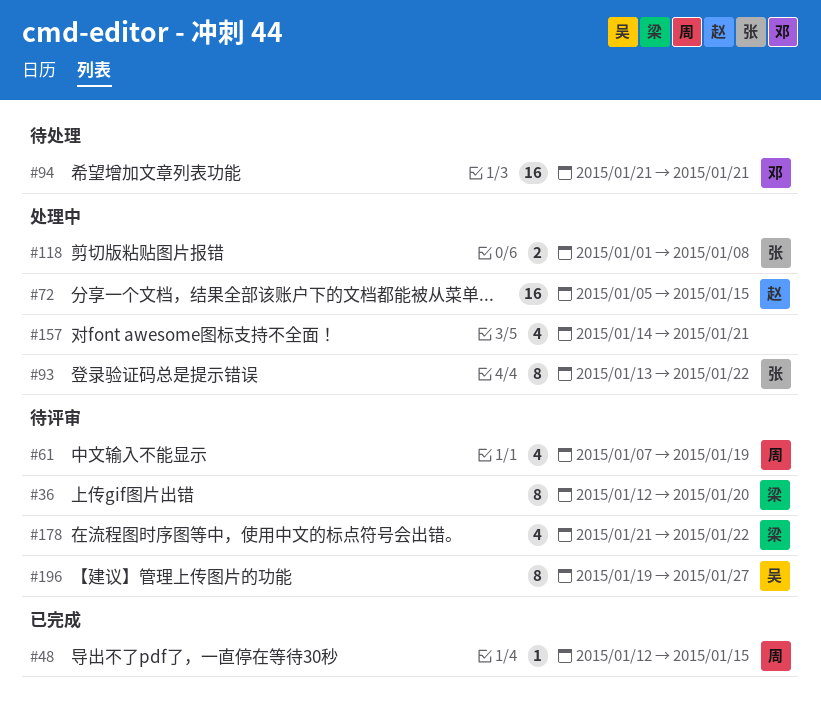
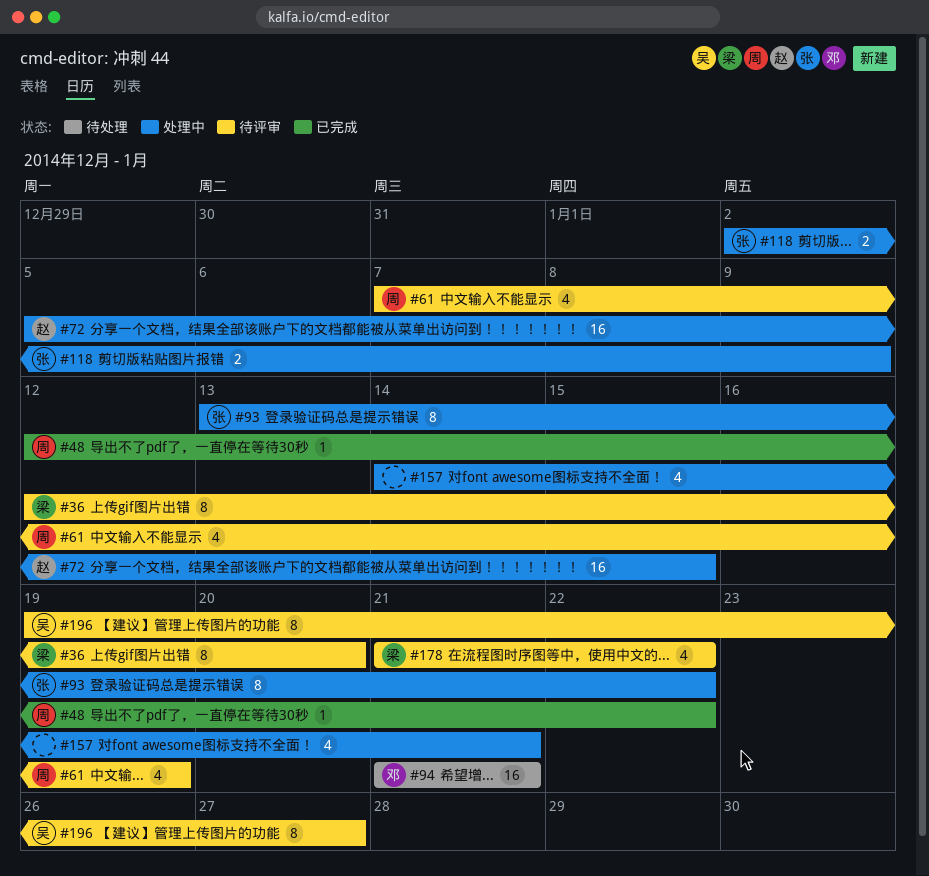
#48, due: Jan 15 -> Jan 22
#118, start: Jan 1 -> Jan 2
#118, due: Jan 8 -> Jan 9

